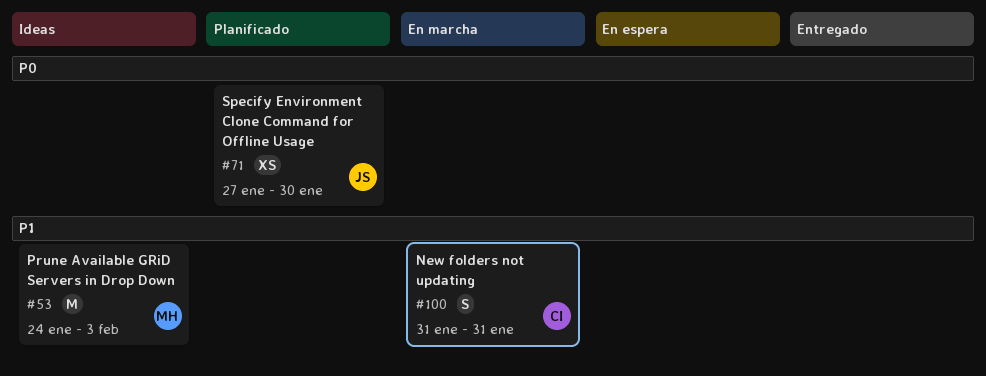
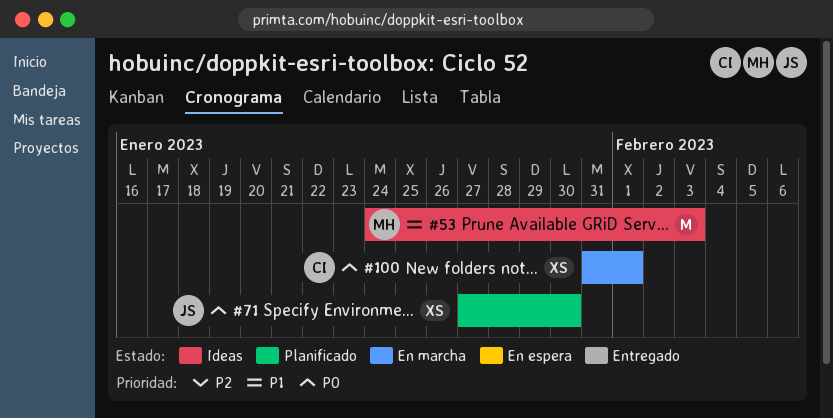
#100, priority: P1 -> P0
#100, estimate: S -> XS
#100, due: Jan 31 -> Feb 1

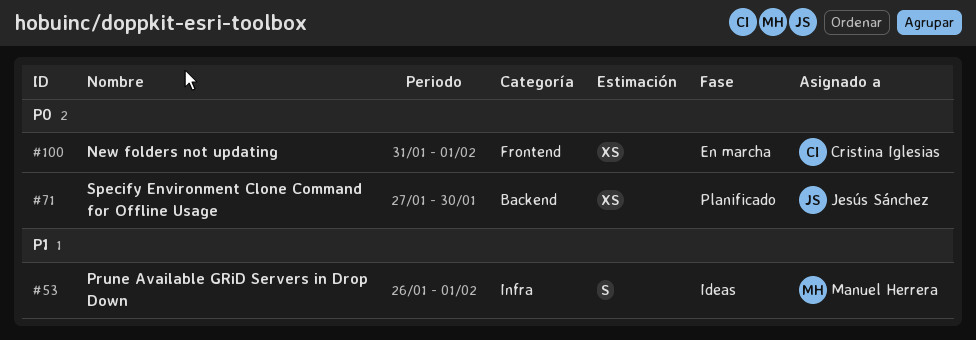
#53, estimate: M -> S
#53, start: Jan 24 -> Jan 26
#53, due: Feb 3 -> Feb 1

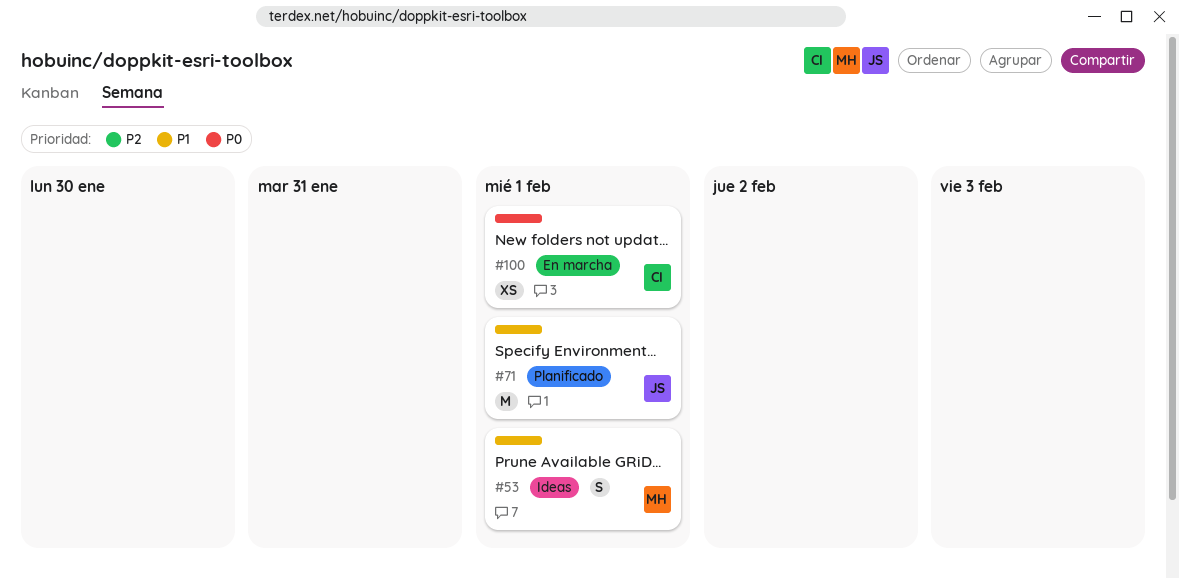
#71, priority: P0 -> P1
#71, estimate: XS -> M
#71, due: Jan 30 -> Feb 1

